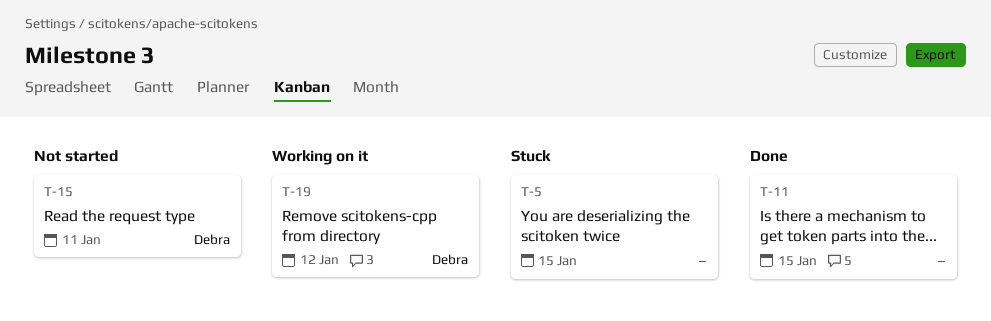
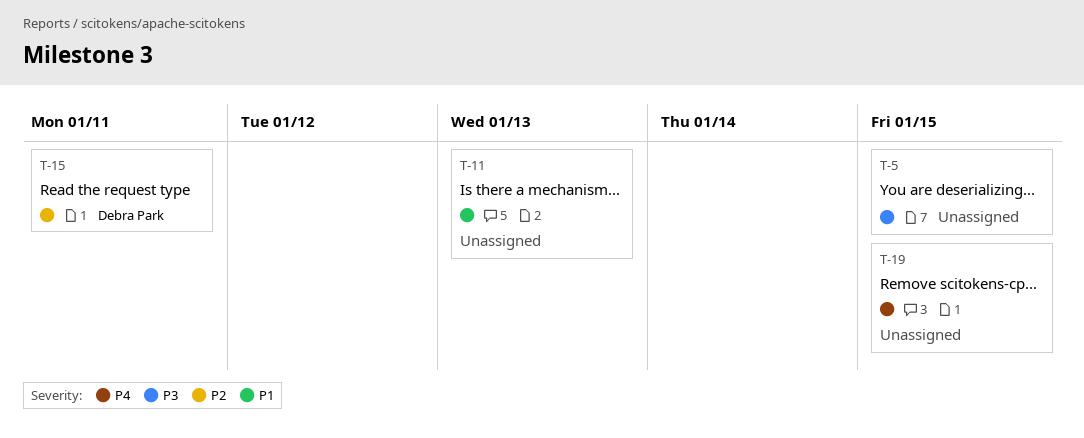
T-11, due: Jan 15 -> Jan 13
T-19, owner: Debra Park -> none
T-19, due: Jan 12 -> Jan 15

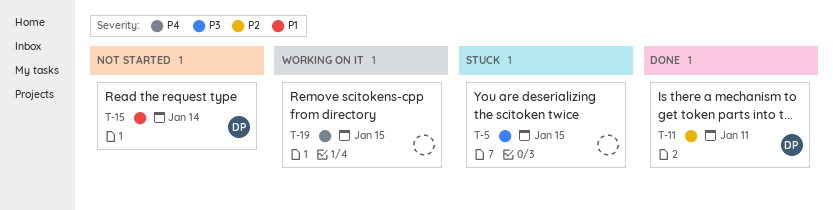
T-11, owner: none -> Debra Park
T-11, priority: P1 -> P2
T-11, due: Jan 13 -> Jan 11
T-15, priority: P2 -> P1
T-15, due: Jan 11 -> Jan 14

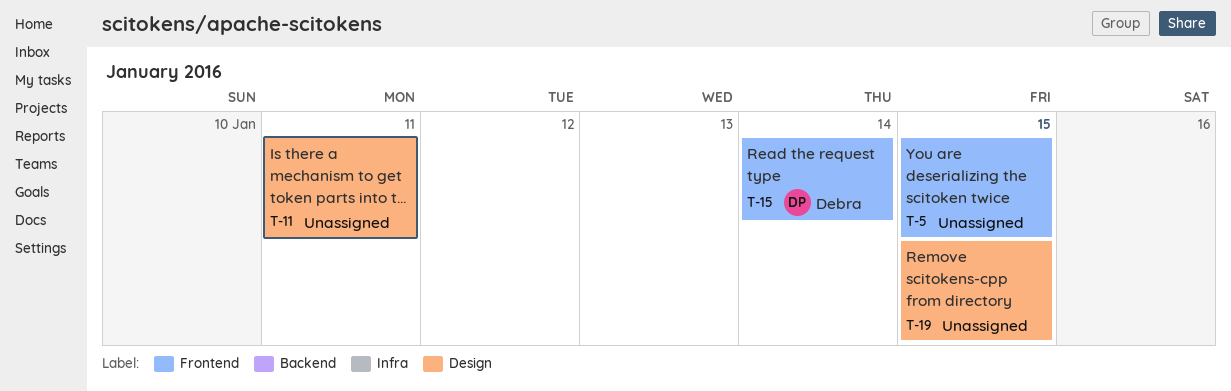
T-11, owner: Debra -> none

